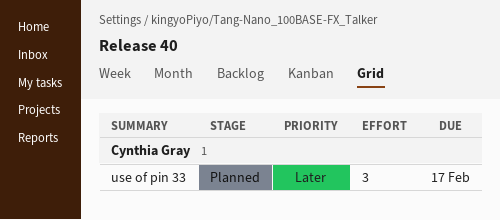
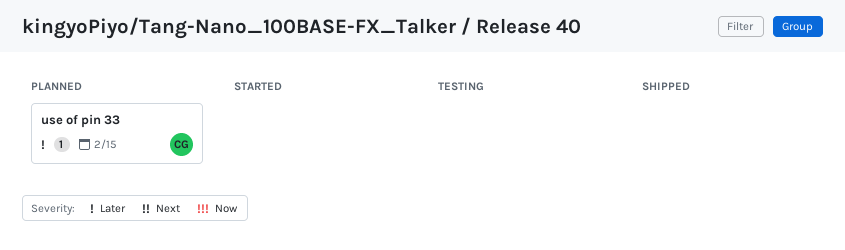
use of pin 33, estimate: 3 -> 1
use of pin 33, due: Feb 17 -> Feb 15

